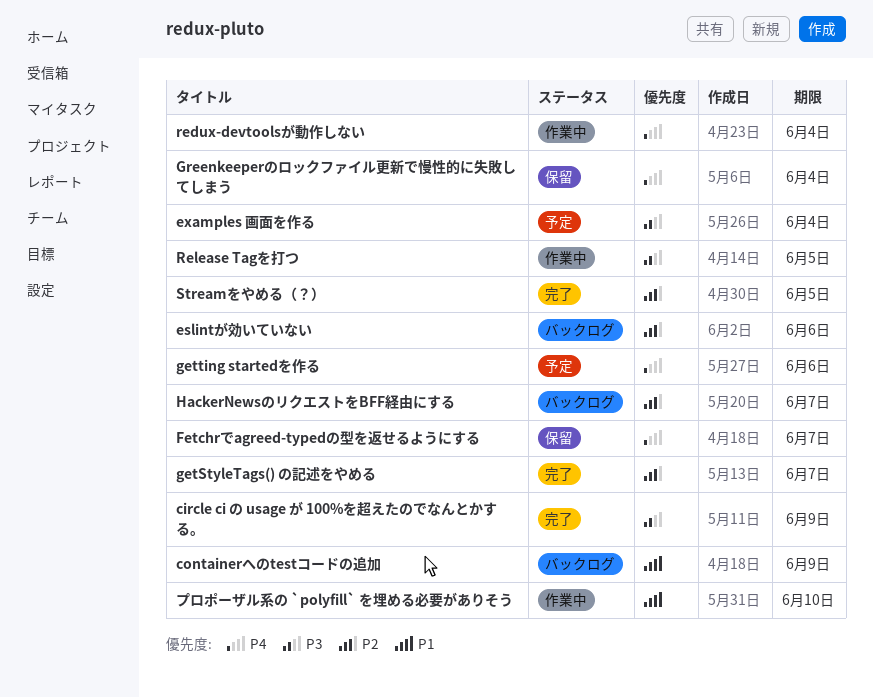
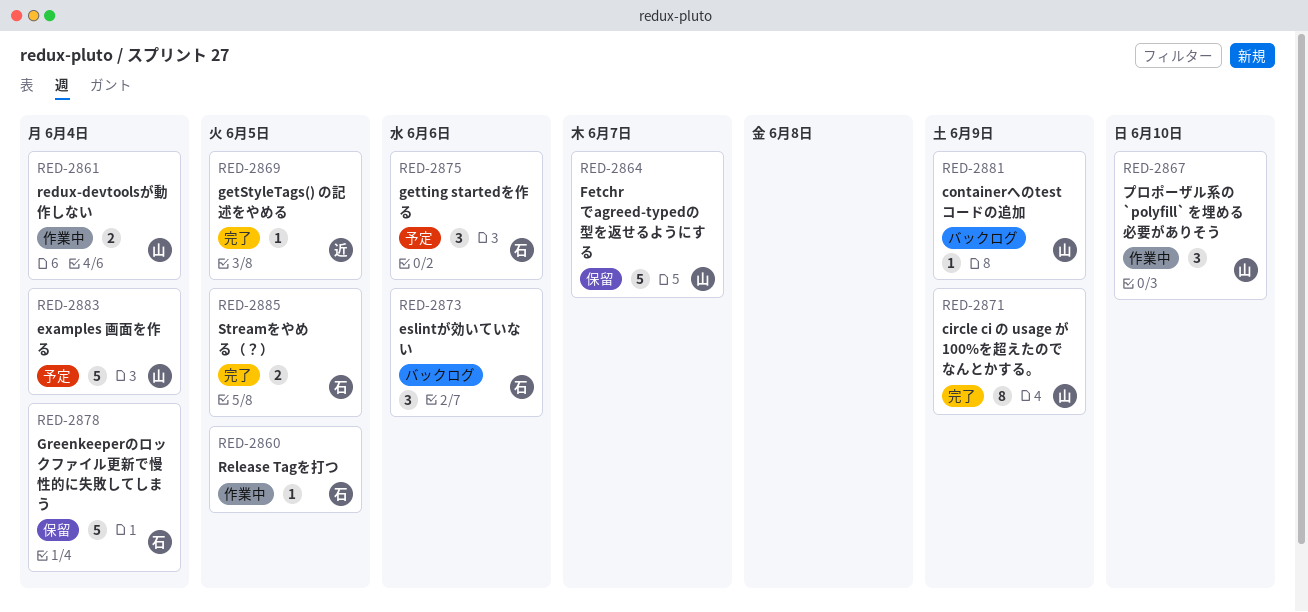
getStyleTags() の記述をやめる, due: Jun 7 -> Jun 5
HackerNewsのリクエストをBFF経由にする: present -> none

